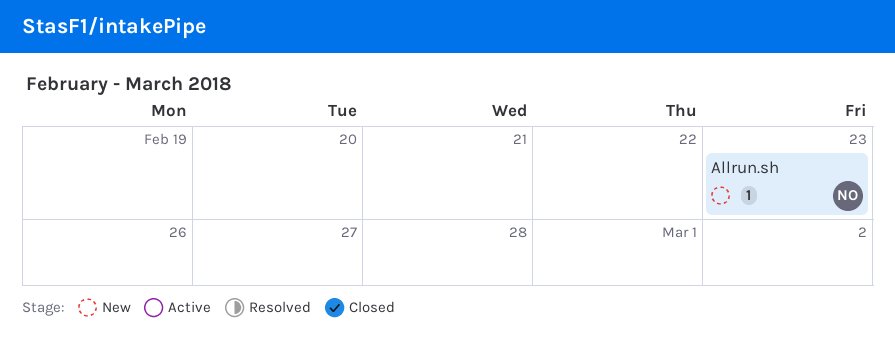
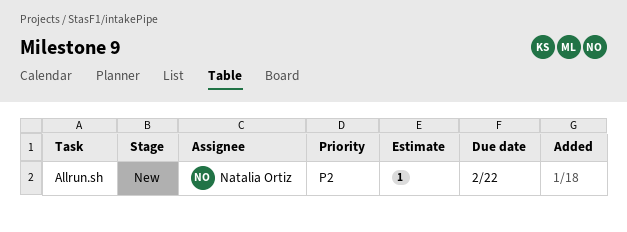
Allrun.sh, due: Feb 23 -> Feb 22

